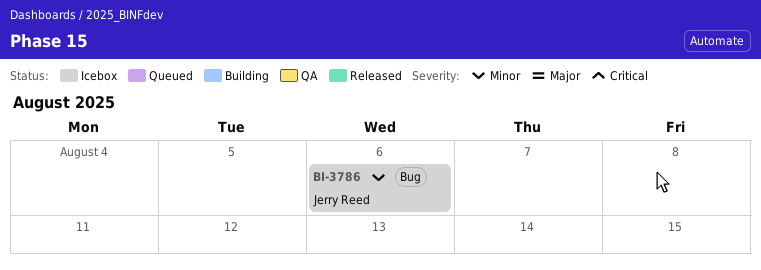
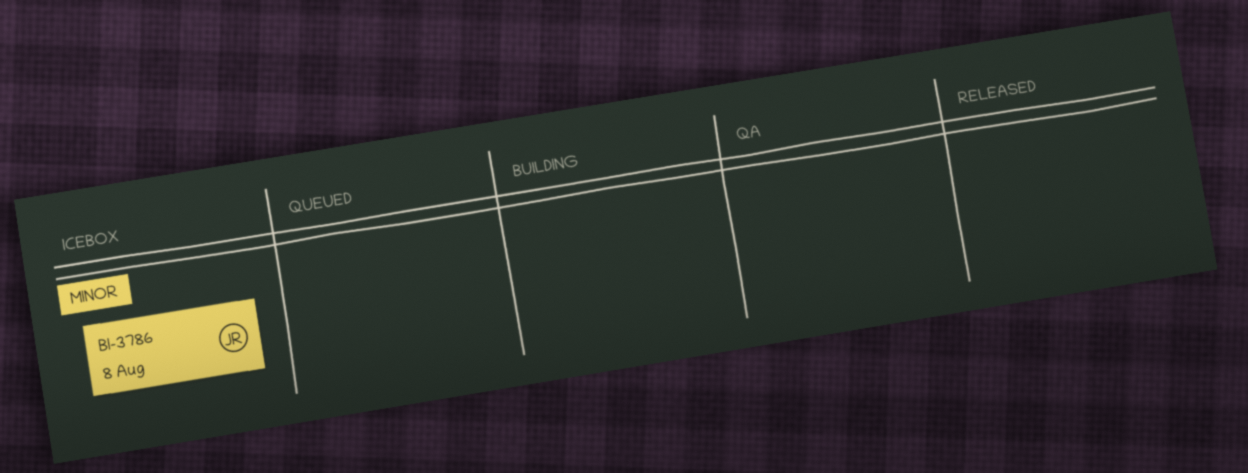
BI-3786, due: Aug 6 -> Aug 8

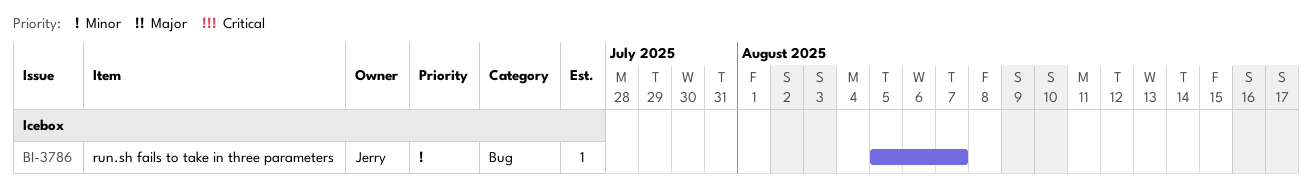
BI-3786, due: Aug 8 -> Aug 7

